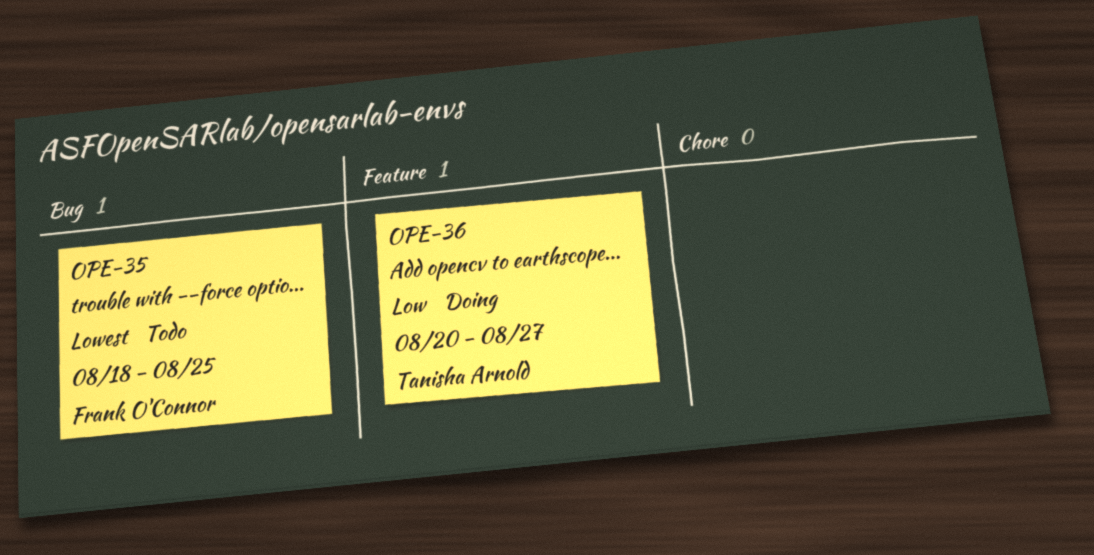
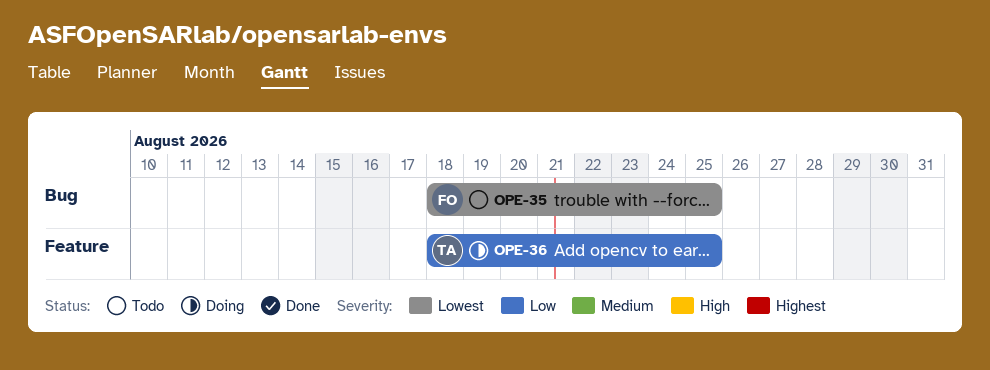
OPE-36, start: Aug 20 -> Aug 18
OPE-36, due: Aug 27 -> Aug 25

